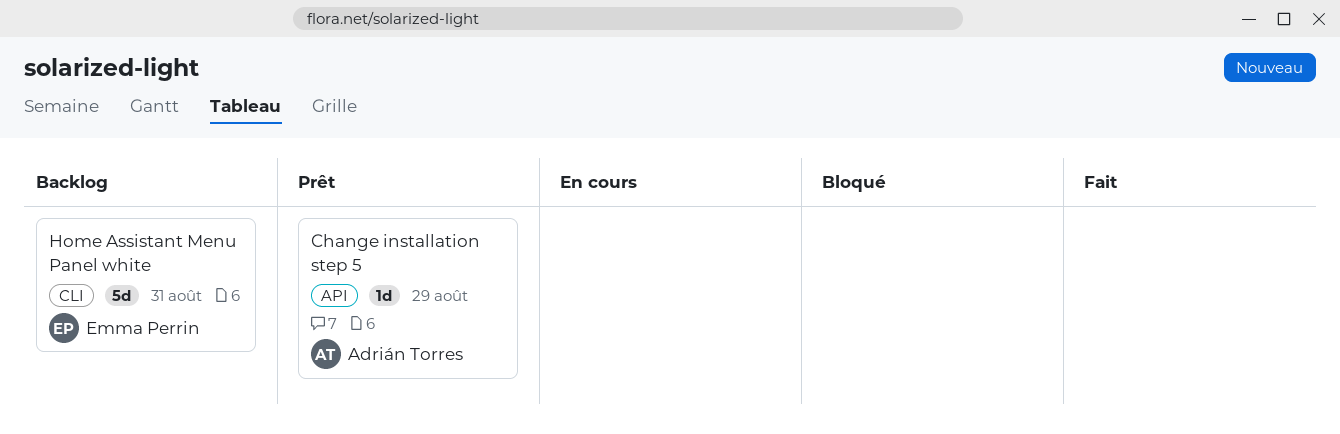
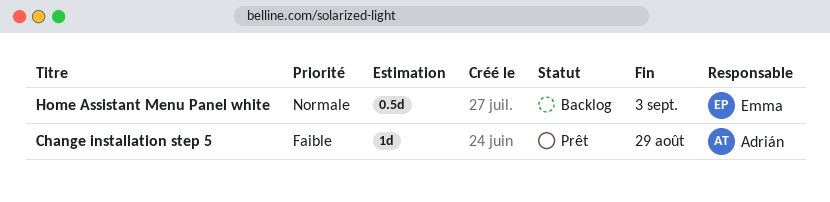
Home Assistant Menu Panel white, estimate: 5d -> 0.5d
Home Assistant Menu Panel white, due: Aug 31 -> Sep 3

